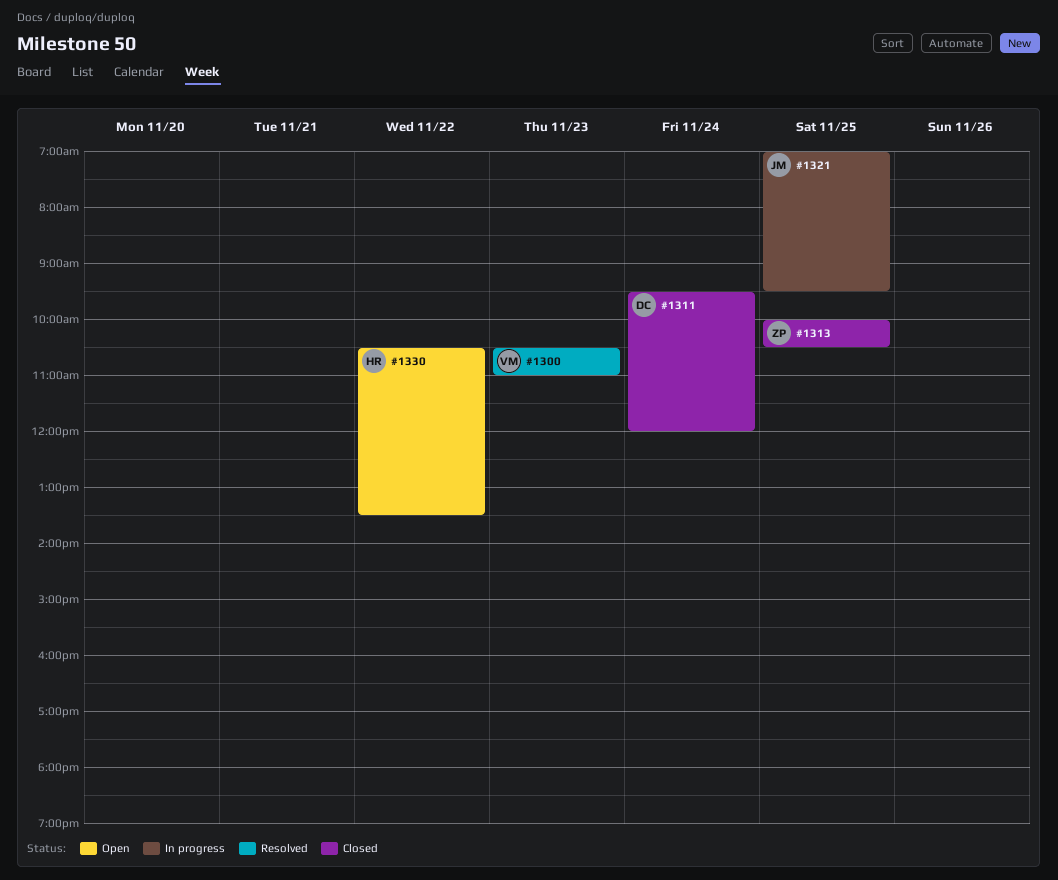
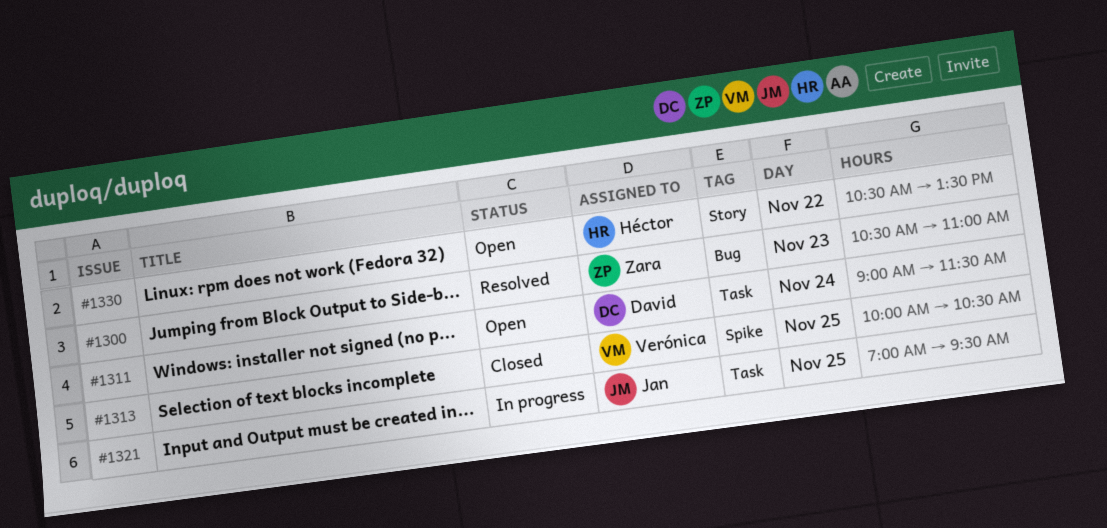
#1300, owner: Verónica -> Zara
#1311, status: Closed -> Open
#1311, begins: 09:30 -> 09:00
#1311, ends: 12:00 -> 11:30
#1313, owner: Zara -> Verónica

